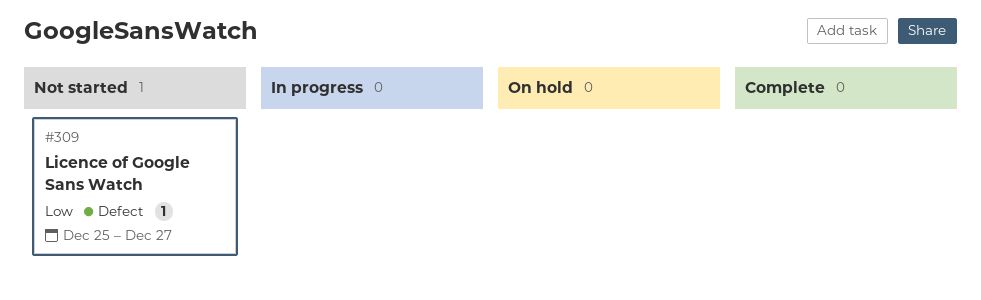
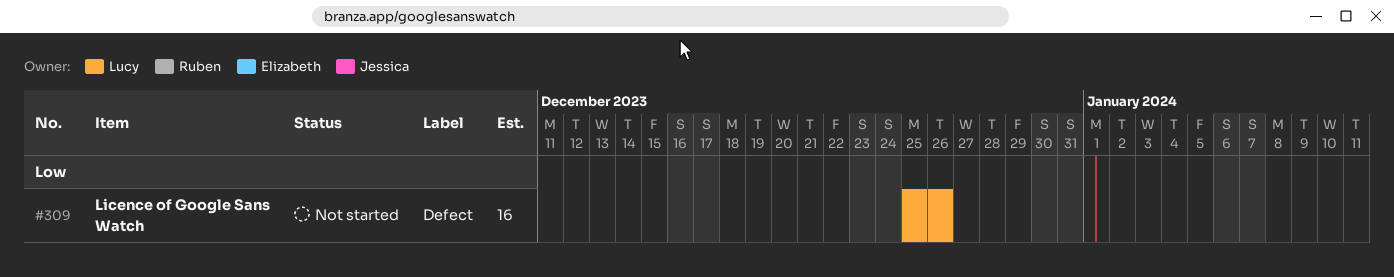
#309, estimate: 1 -> 16
#309, due: Dec 27 -> Dec 26

